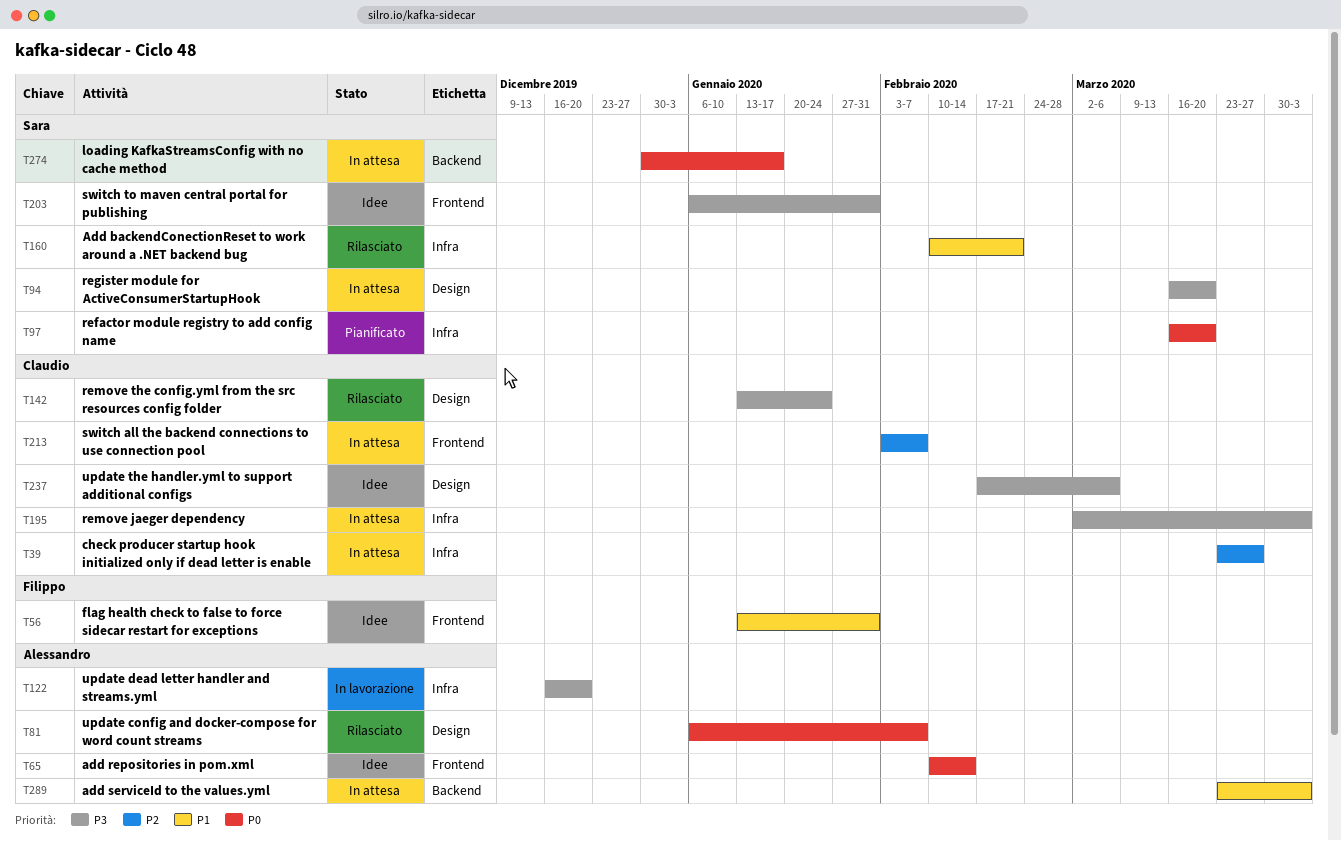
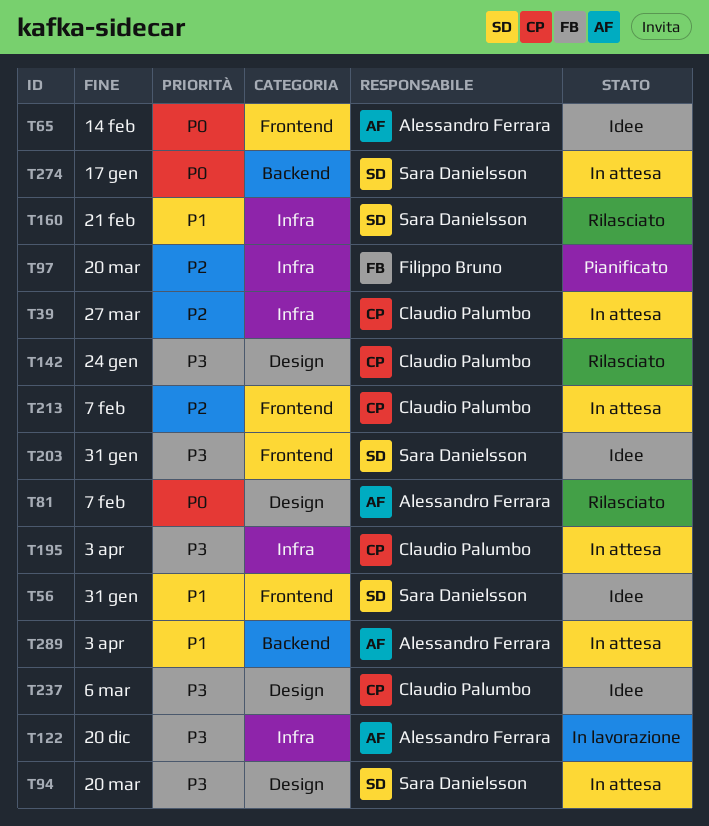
T56, owner: Filippo Bruno -> Sara Danielsson
T97, owner: Sara Danielsson -> Filippo Bruno
T97, priority: P0 -> P2

